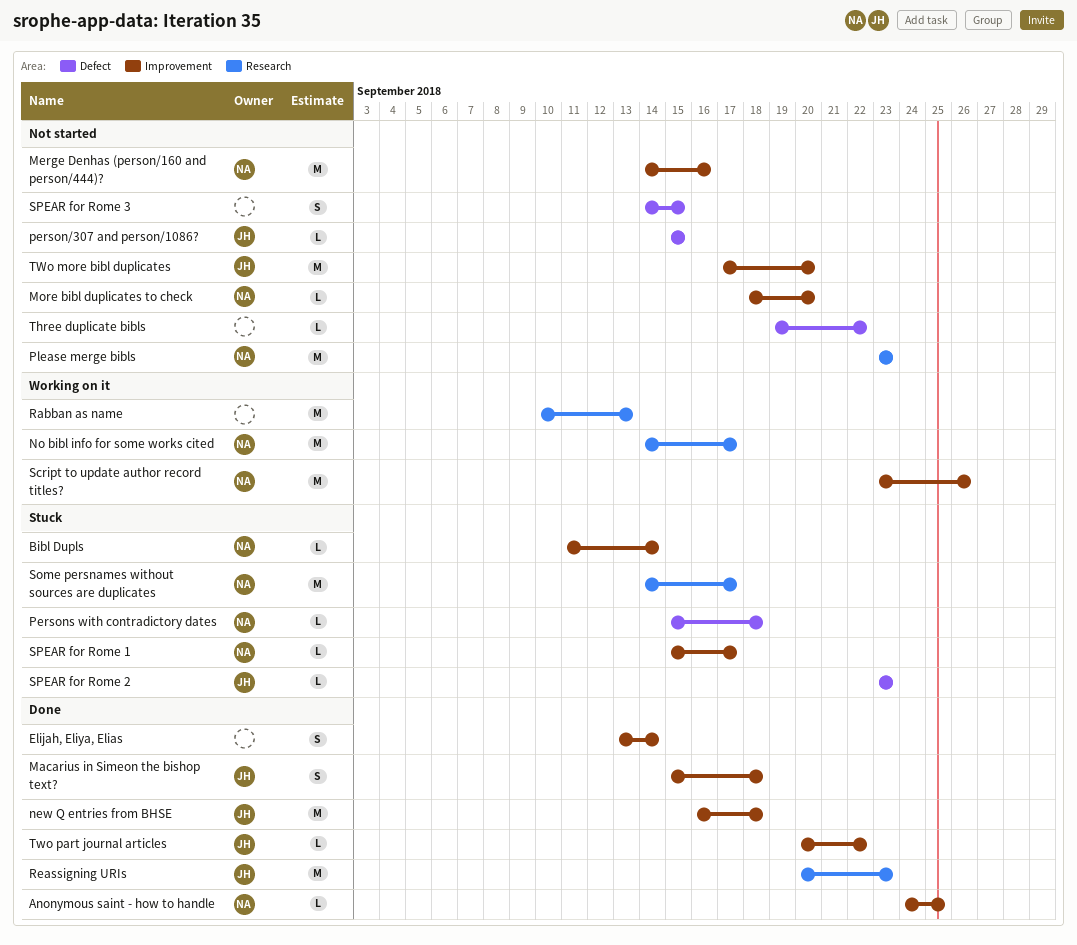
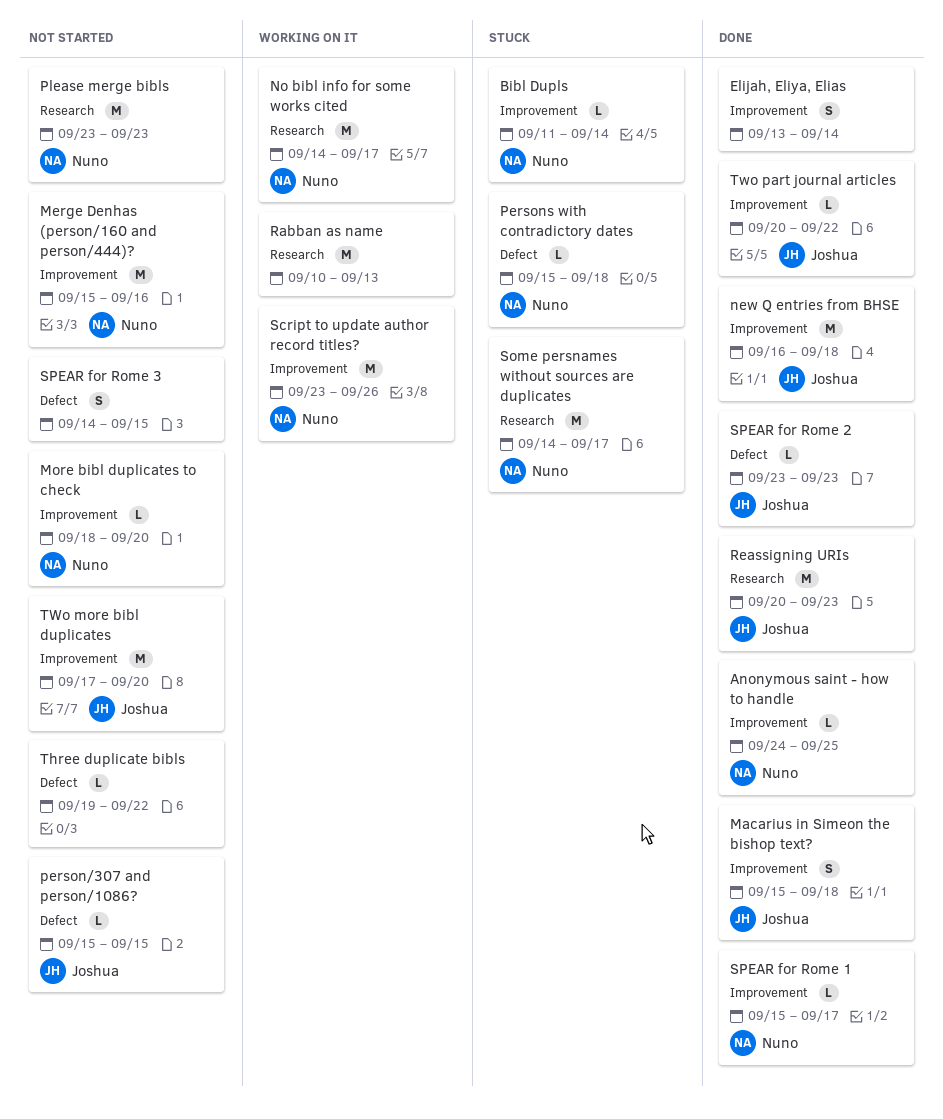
Merge Denhas (person/160 and person/444)?, start: Sep 14 -> Sep 15
SPEAR for Rome 1, status: Stuck -> Done
SPEAR for Rome 2, status: Stuck -> Done

